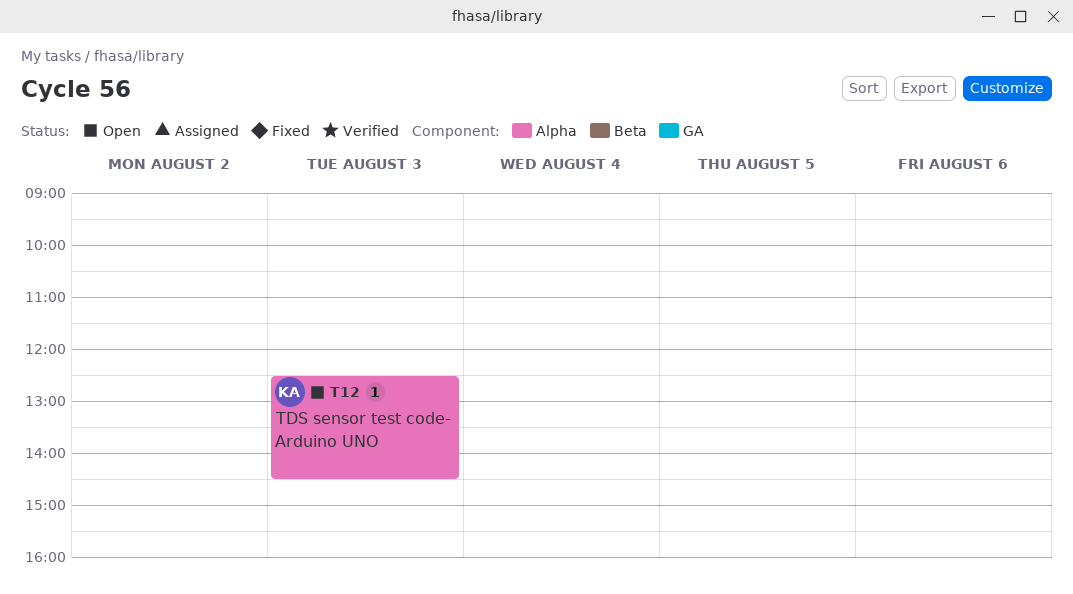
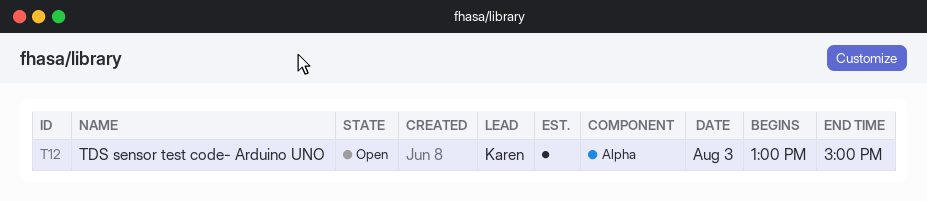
T12, begins: 12:30 -> 13:00
T12, ends: 14:30 -> 15:00

